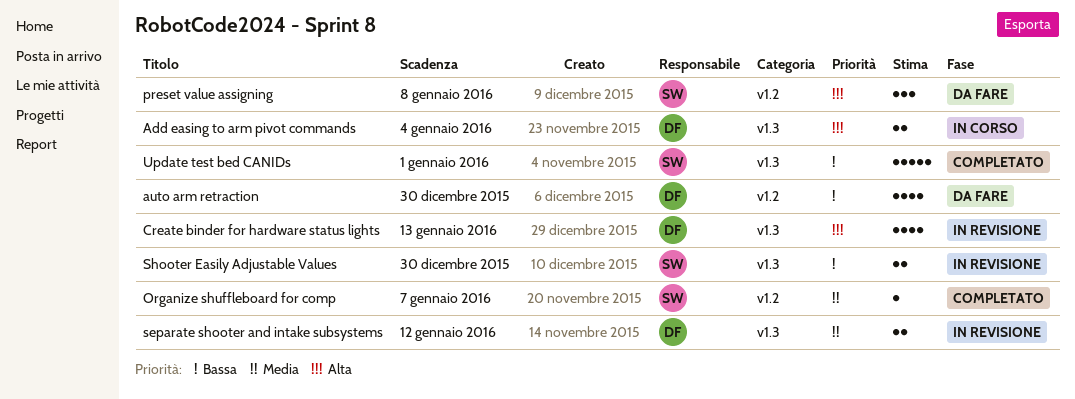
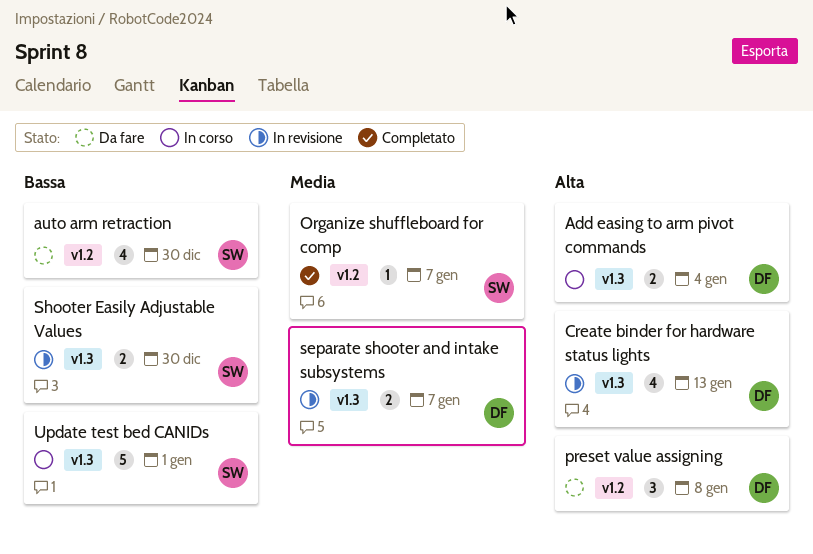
auto arm retraction, owner: DF -> SW
preset value assigning, owner: SW -> DF
separate shooter and intake subsystems, due: Jan 12 -> Jan 7
Update test bed CANIDs, status: Completato -> In corso

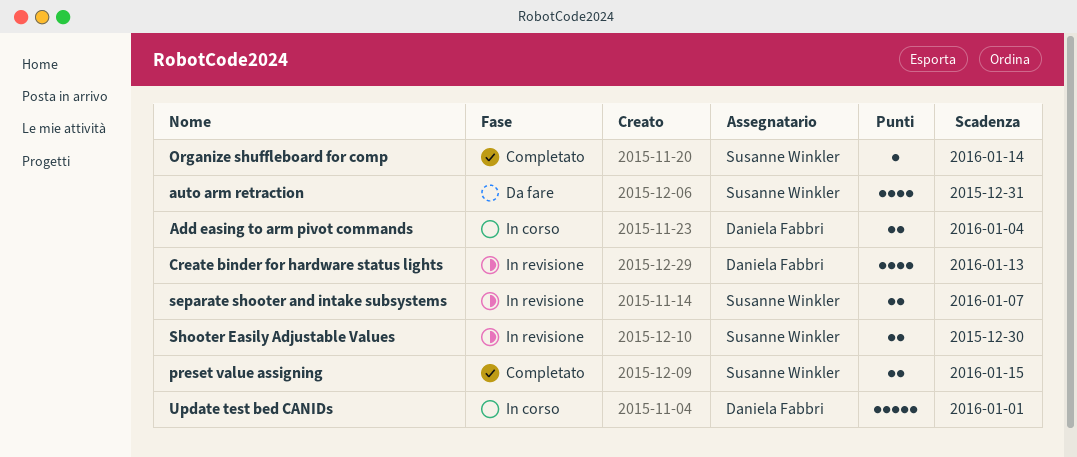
auto arm retraction, due: Dec 30 -> Dec 31
Organize shuffleboard for comp, due: Jan 7 -> Jan 14
preset value assigning, status: Da fare -> Completato
preset value assigning, owner: Daniela Fabbri -> Susanne Winkler
preset value assigning, estimate: 3 -> 2
preset value assigning, due: Jan 8 -> Jan 15
separate shooter and intake subsystems, owner: Daniela Fabbri -> Susanne Winkler
Update test bed CANIDs, owner: Susanne Winkler -> Daniela Fabbri

